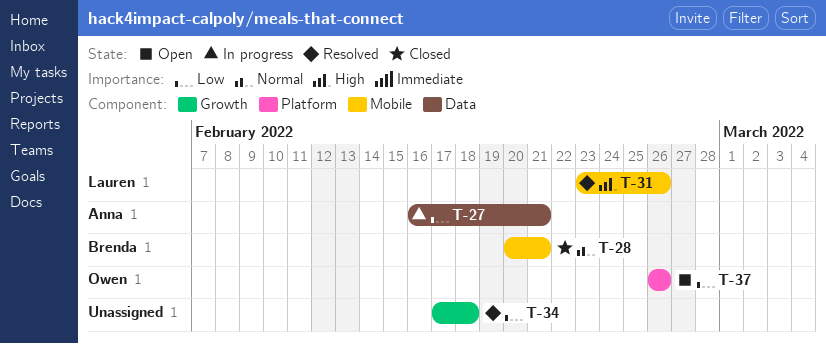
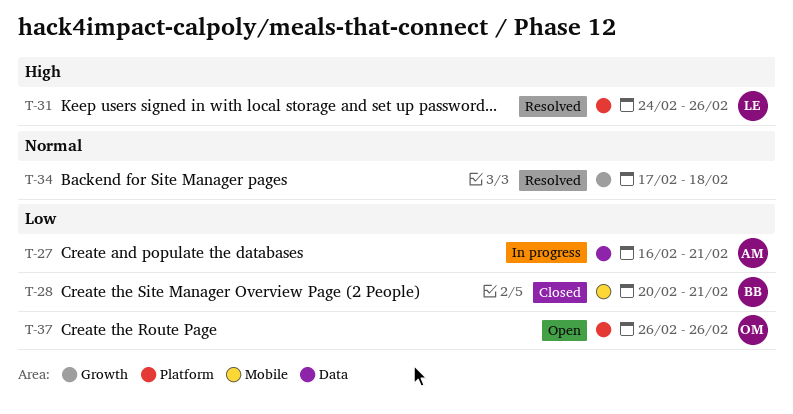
T-28, priority: Normal -> Low
T-31, label: Mobile -> Platform
T-31, start: Feb 23 -> Feb 24
T-34, priority: Low -> Normal

